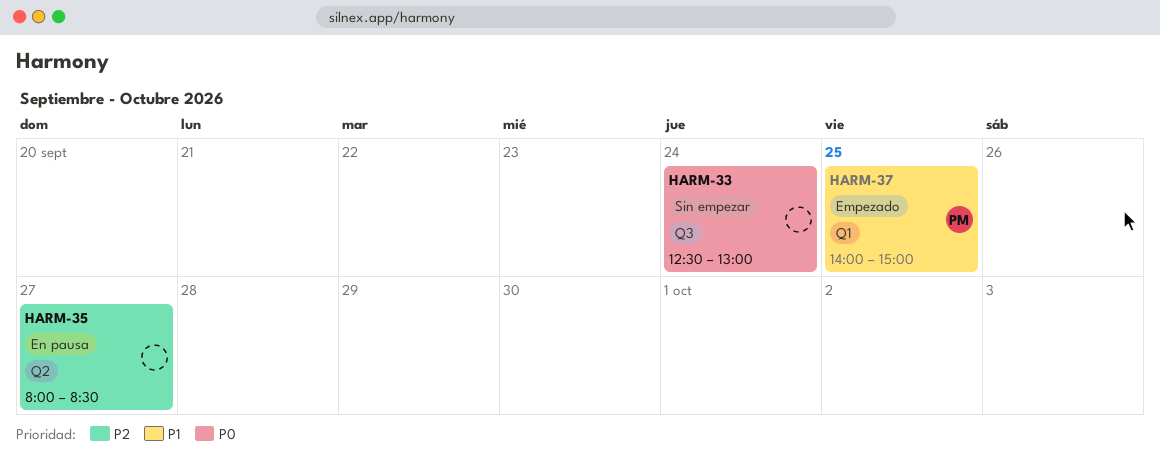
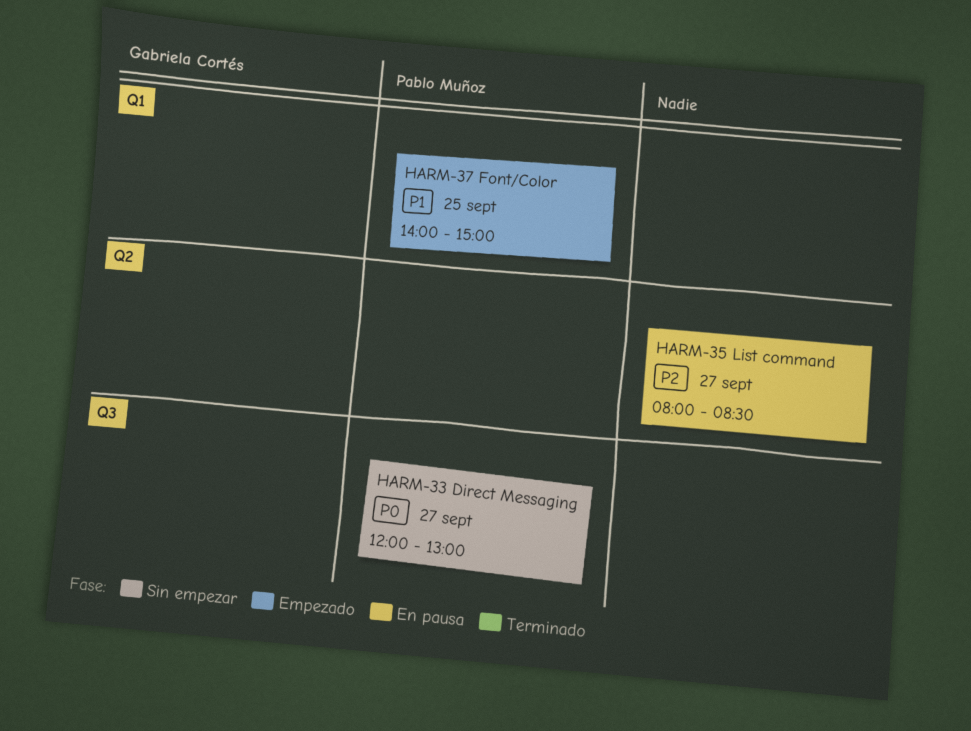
HARM-33, owner: none -> Pablo Muñoz
HARM-33, day: Sep 24 -> Sep 27
HARM-33, begins: 12:30 -> 12:00

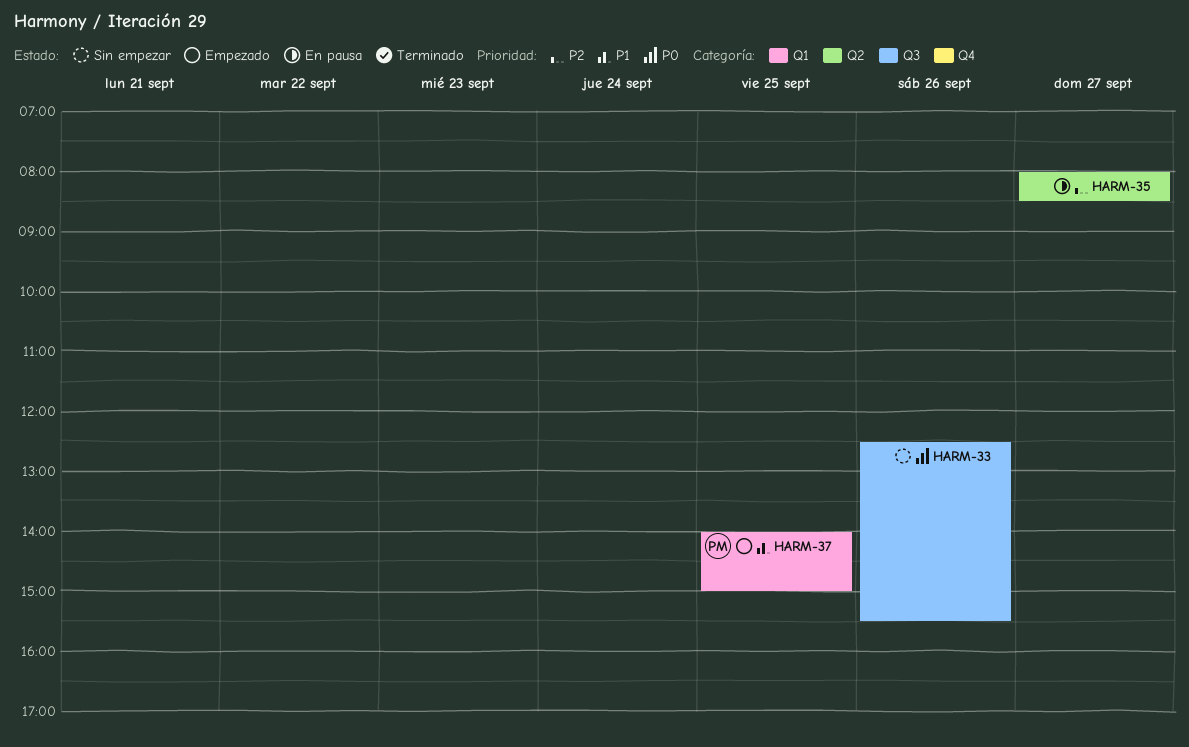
HARM-33, owner: Pablo Muñoz -> none
HARM-33, day: Sep 27 -> Sep 26
HARM-33, begins: 12:00 -> 12:30
HARM-33, ends: 13:00 -> 15:30

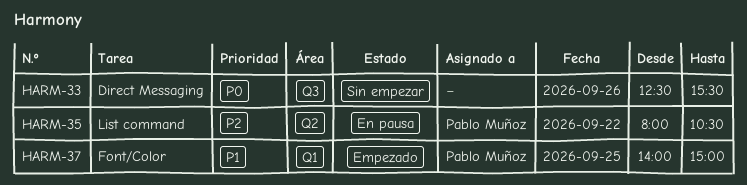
HARM-35, owner: none -> Pablo Muñoz
HARM-35, day: Sep 27 -> Sep 22
HARM-35, ends: 08:30 -> 10:30

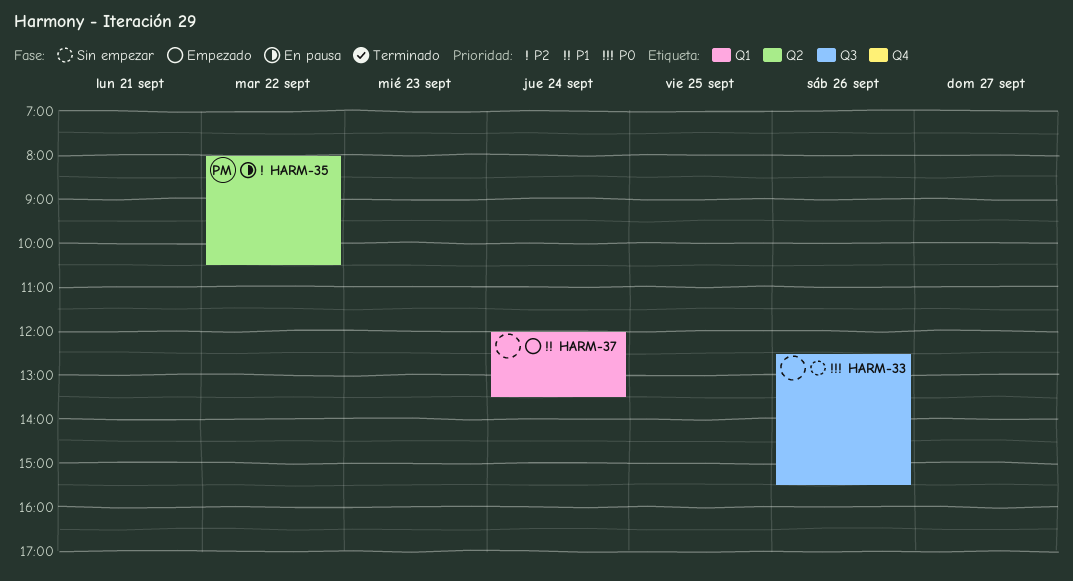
HARM-37, owner: Pablo Muñoz -> none
HARM-37, day: Sep 25 -> Sep 24
HARM-37, begins: 14:00 -> 12:00
HARM-37, ends: 15:00 -> 13:30

